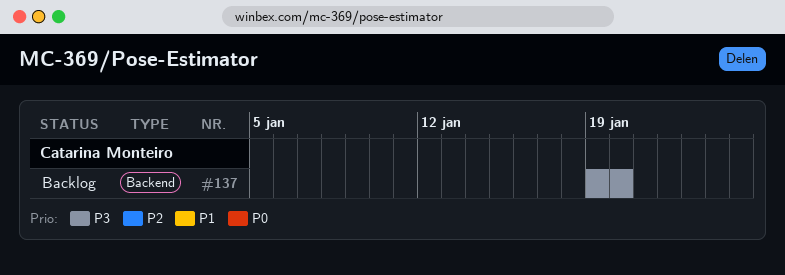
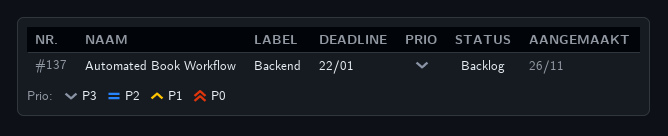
#137, due: Jan 20 -> Jan 22

